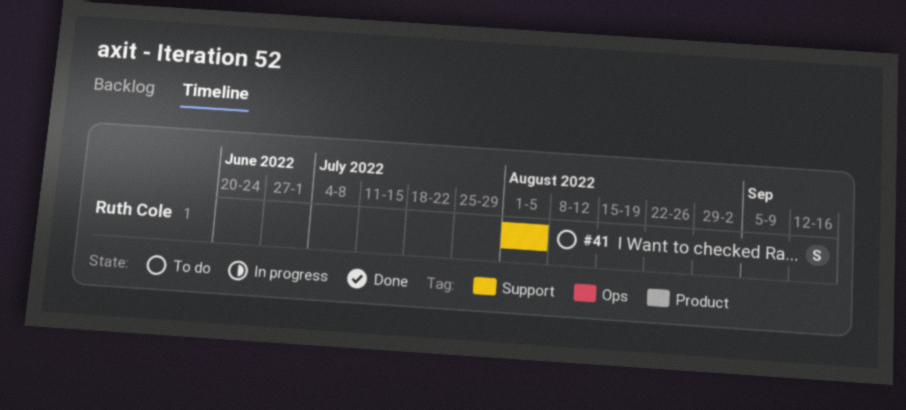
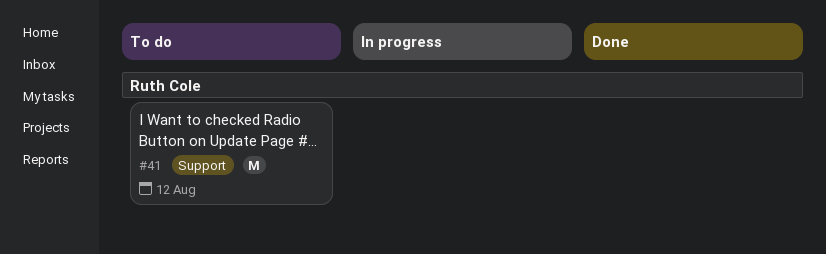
#41, estimate: S -> M
#41, due: Aug 5 -> Aug 12

